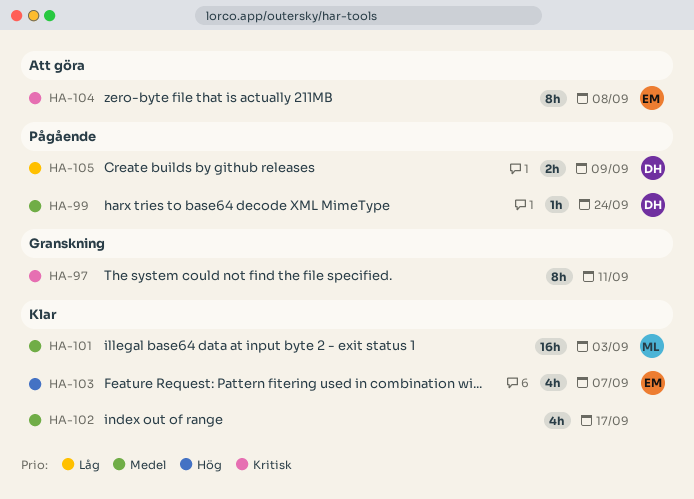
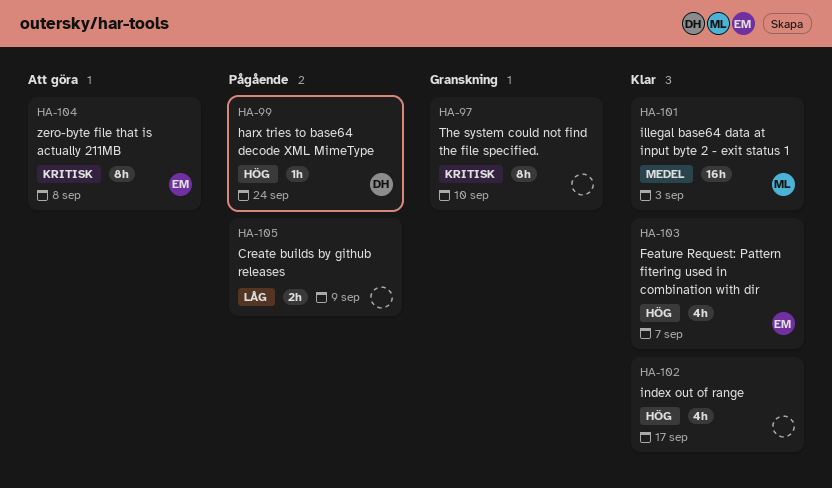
HA-97, due: Sep 11 -> Sep 10
HA-99, priority: Medel -> Hög
HA-102, priority: Medel -> Hög
HA-105, owner: DH -> none

